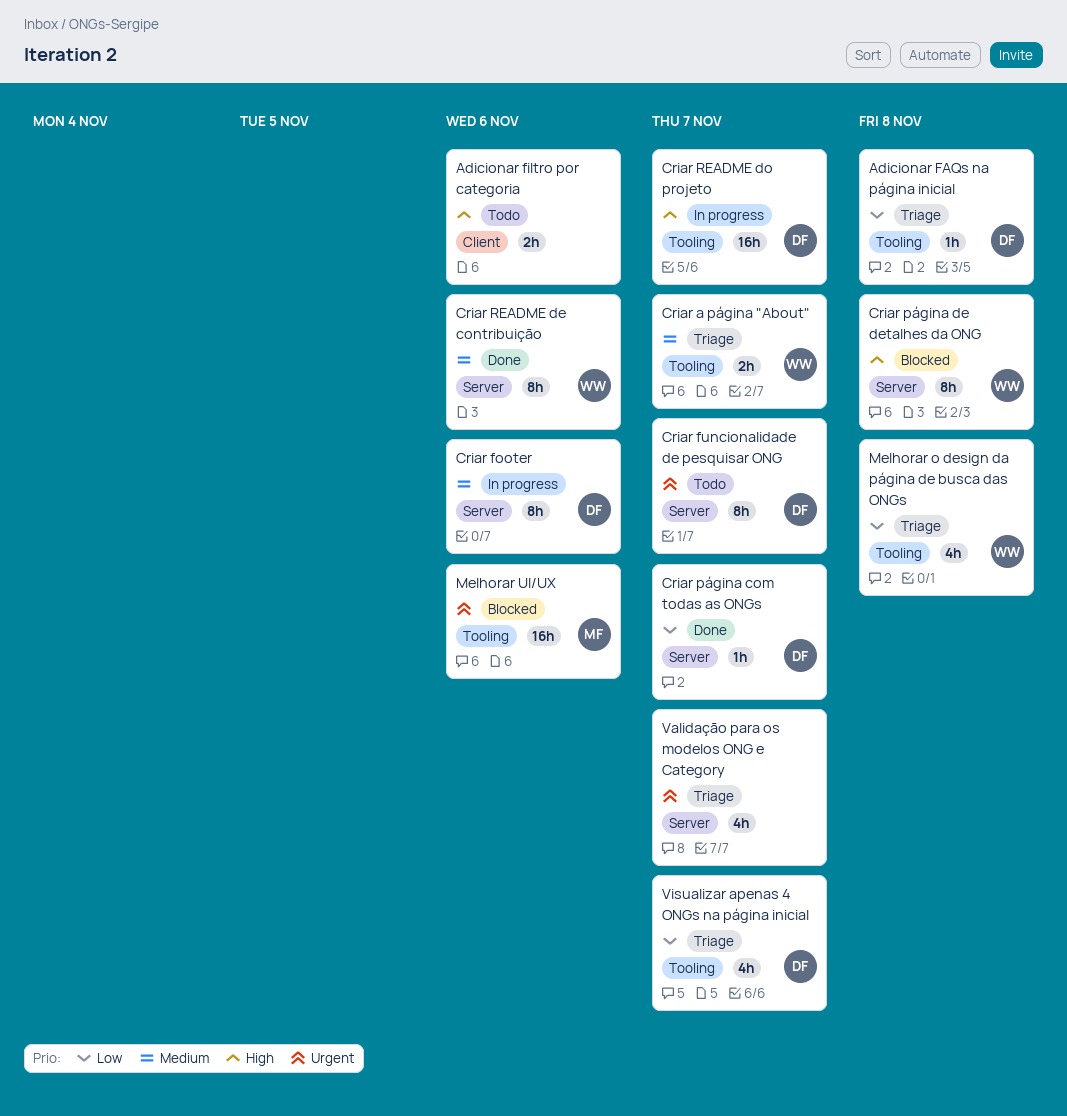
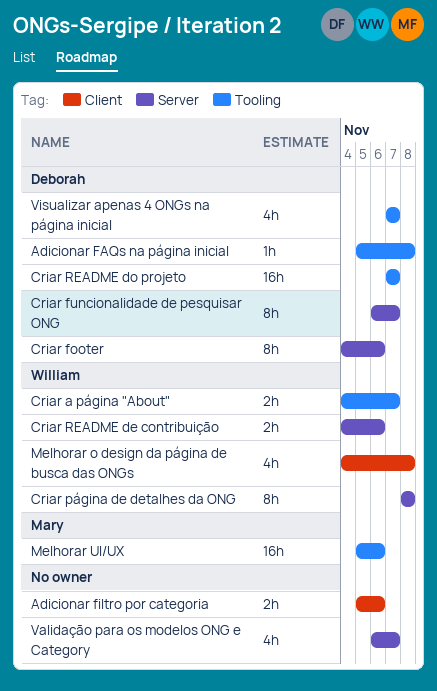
Criar página com todas as ONGs: present -> none
Criar README de contribuição, estimate: 8h -> 2h
Melhorar o design da página de busca das ONGs, label: Tooling -> Client

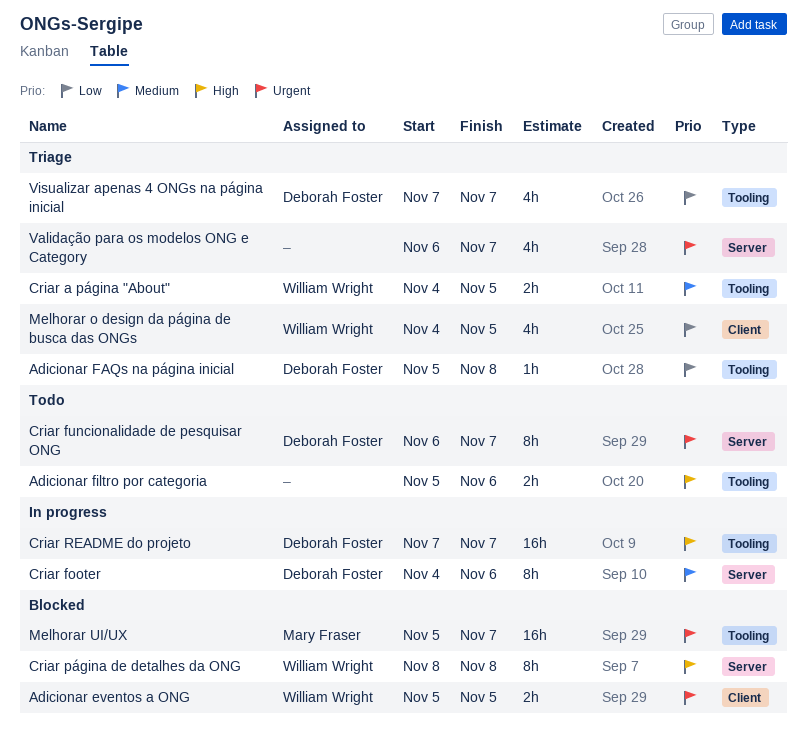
Adicionar eventos a ONG: none -> present
Adicionar filtro por categoria, label: Client -> Tooling
Criar a página "About", due: Nov 7 -> Nov 5
Criar README de contribuição: present -> none
Melhorar o design da página de busca das ONGs, due: Nov 8 -> Nov 5
Melhorar UI/UX, due: Nov 6 -> Nov 7

